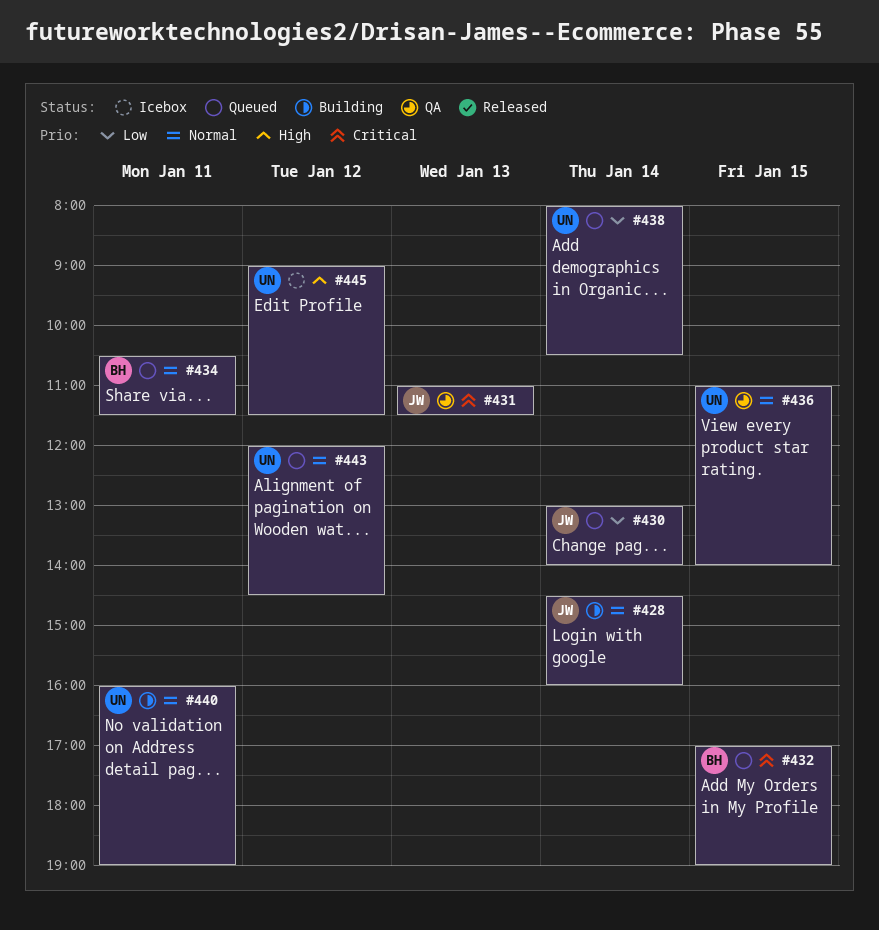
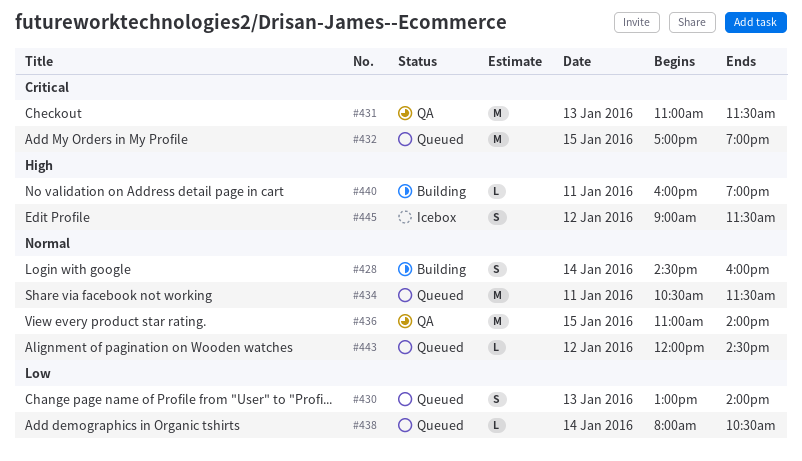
#430, day: Jan 14 -> Jan 13
#440, priority: Normal -> High

